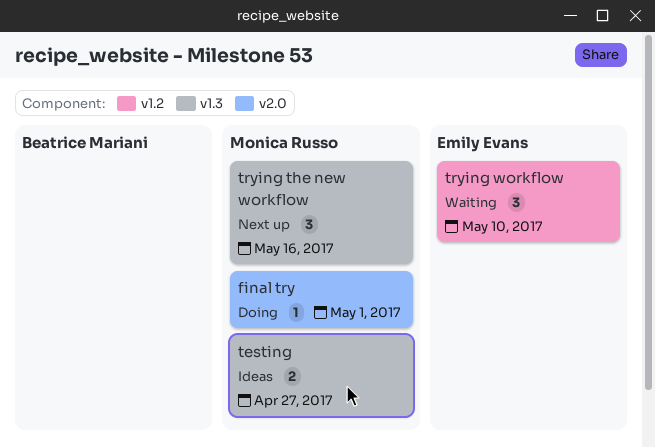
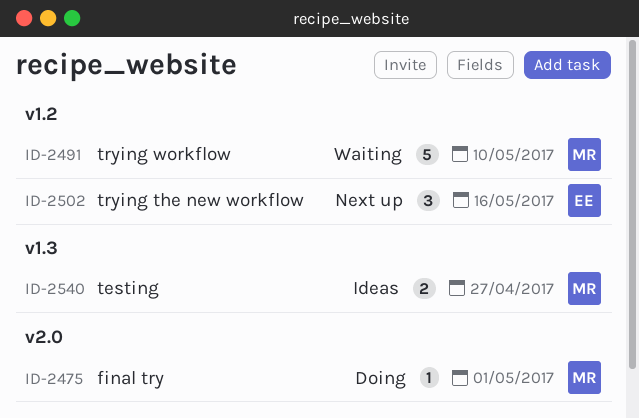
trying the new workflow, owner: Monica Russo -> Emily Evans
trying the new workflow, label: v1.3 -> v1.2
trying workflow, owner: Emily Evans -> Monica Russo
trying workflow, estimate: 3 -> 5

